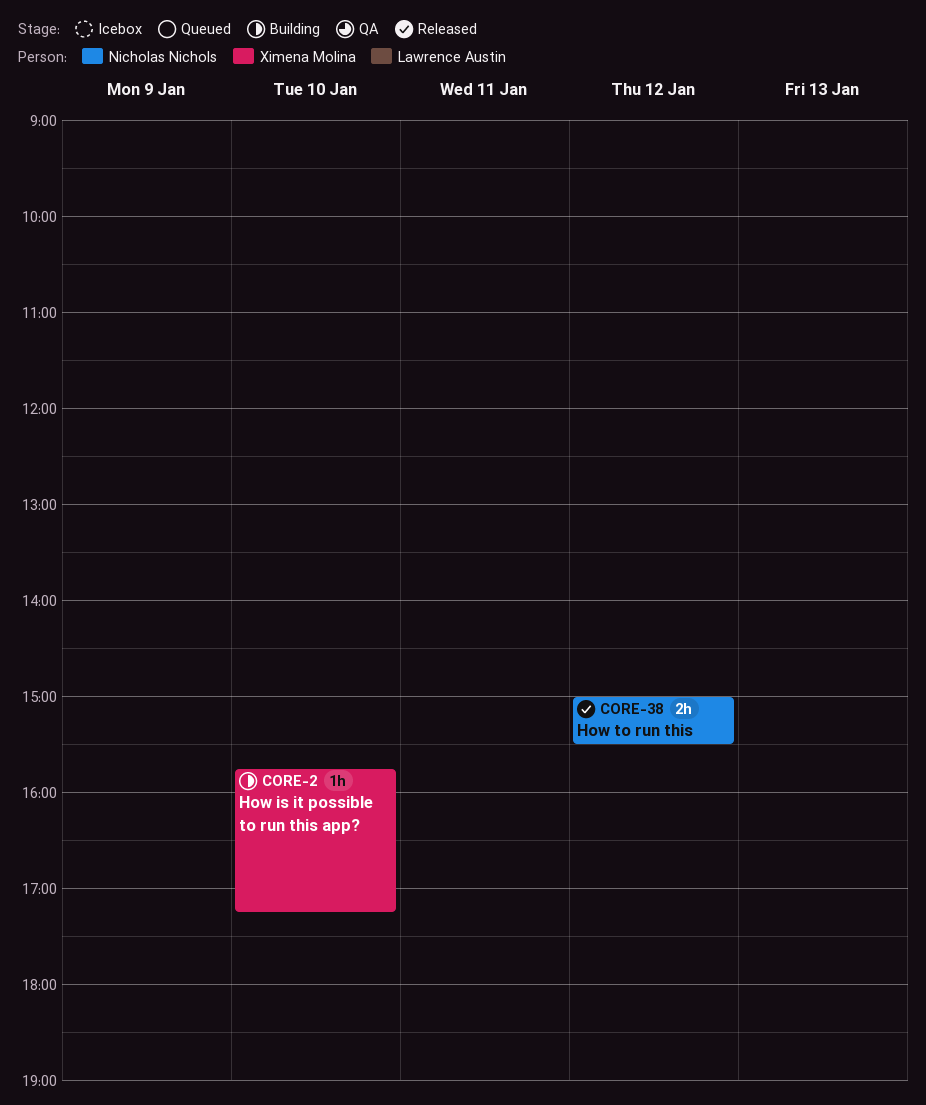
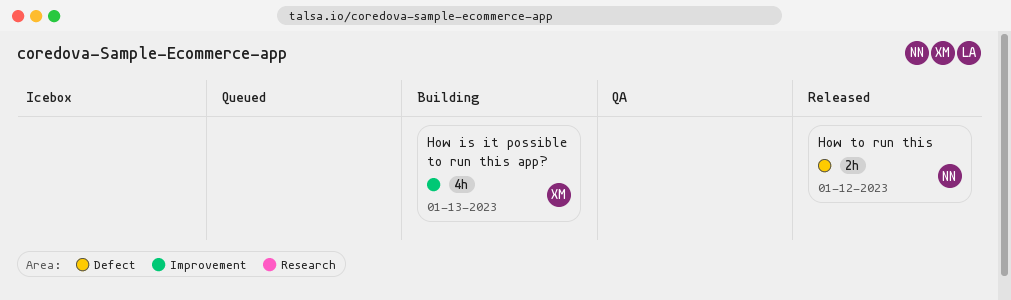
How is it possible to run this app?, estimate: 1h -> 4h
How is it possible to run this app?, day: Jan 10 -> Jan 13

